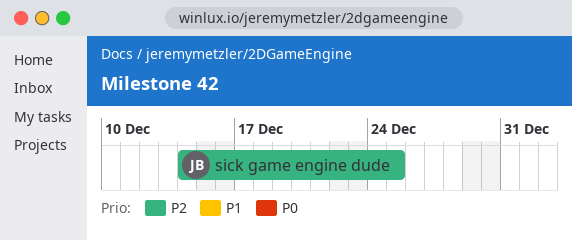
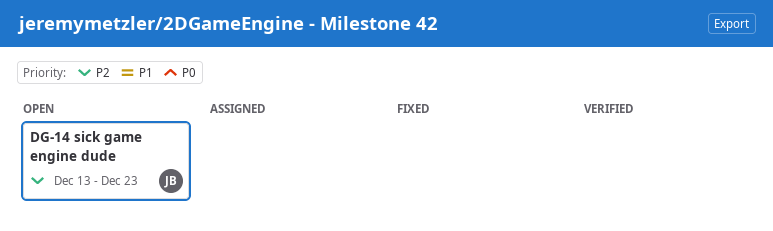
sick game engine dude, start: Dec 14 -> Dec 13
sick game engine dude, due: Dec 25 -> Dec 23

